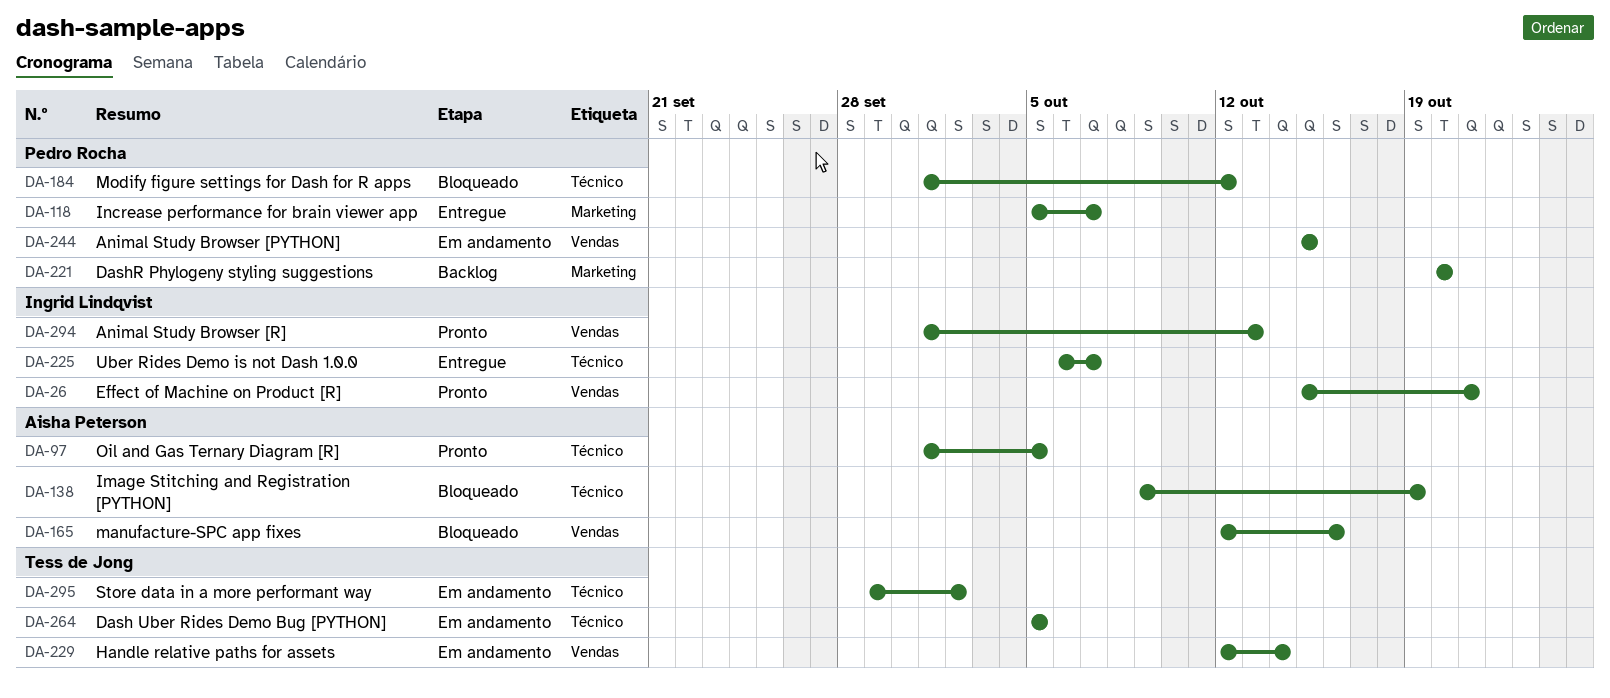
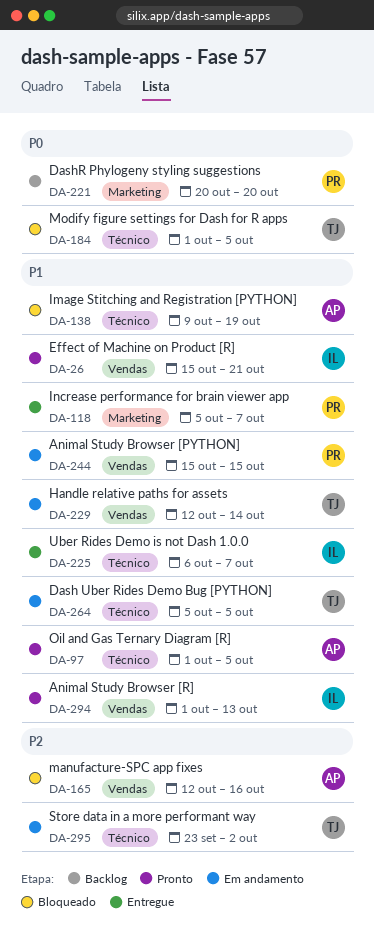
DA-184, owner: Pedro Rocha -> Tess de Jong
DA-184, due: Oct 12 -> Oct 5
DA-295, start: Sep 29 -> Sep 23

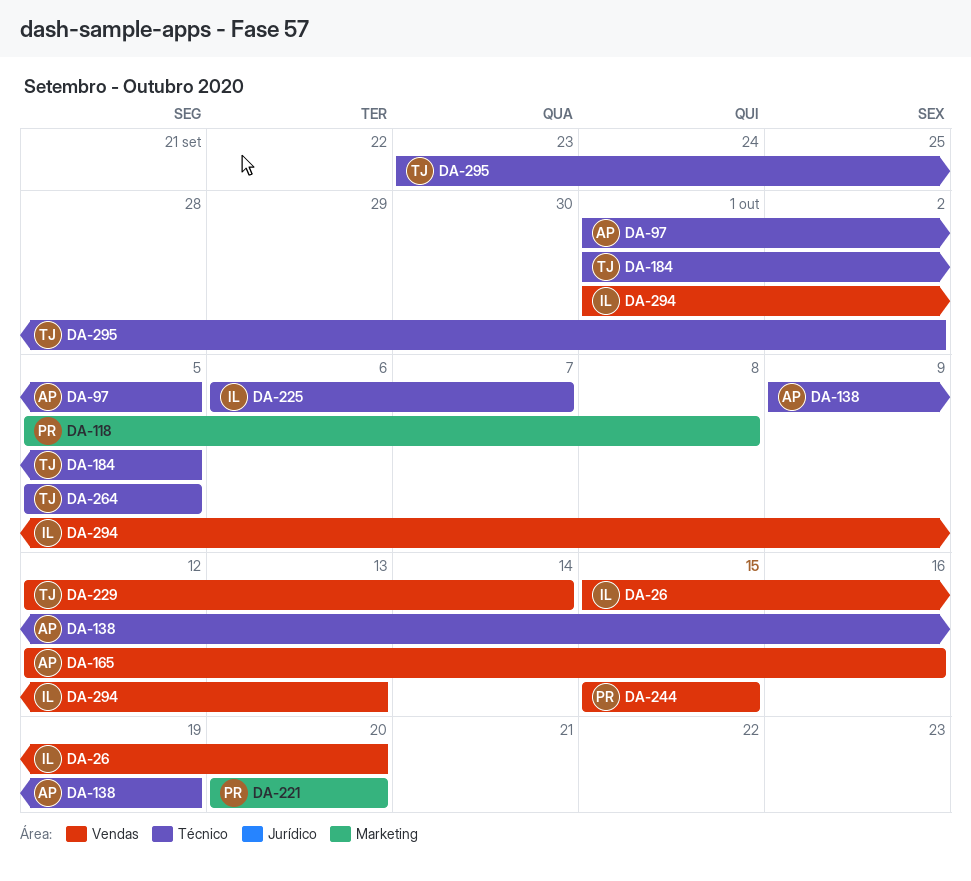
DA-26, due: Oct 21 -> Oct 20
DA-118, due: Oct 7 -> Oct 8

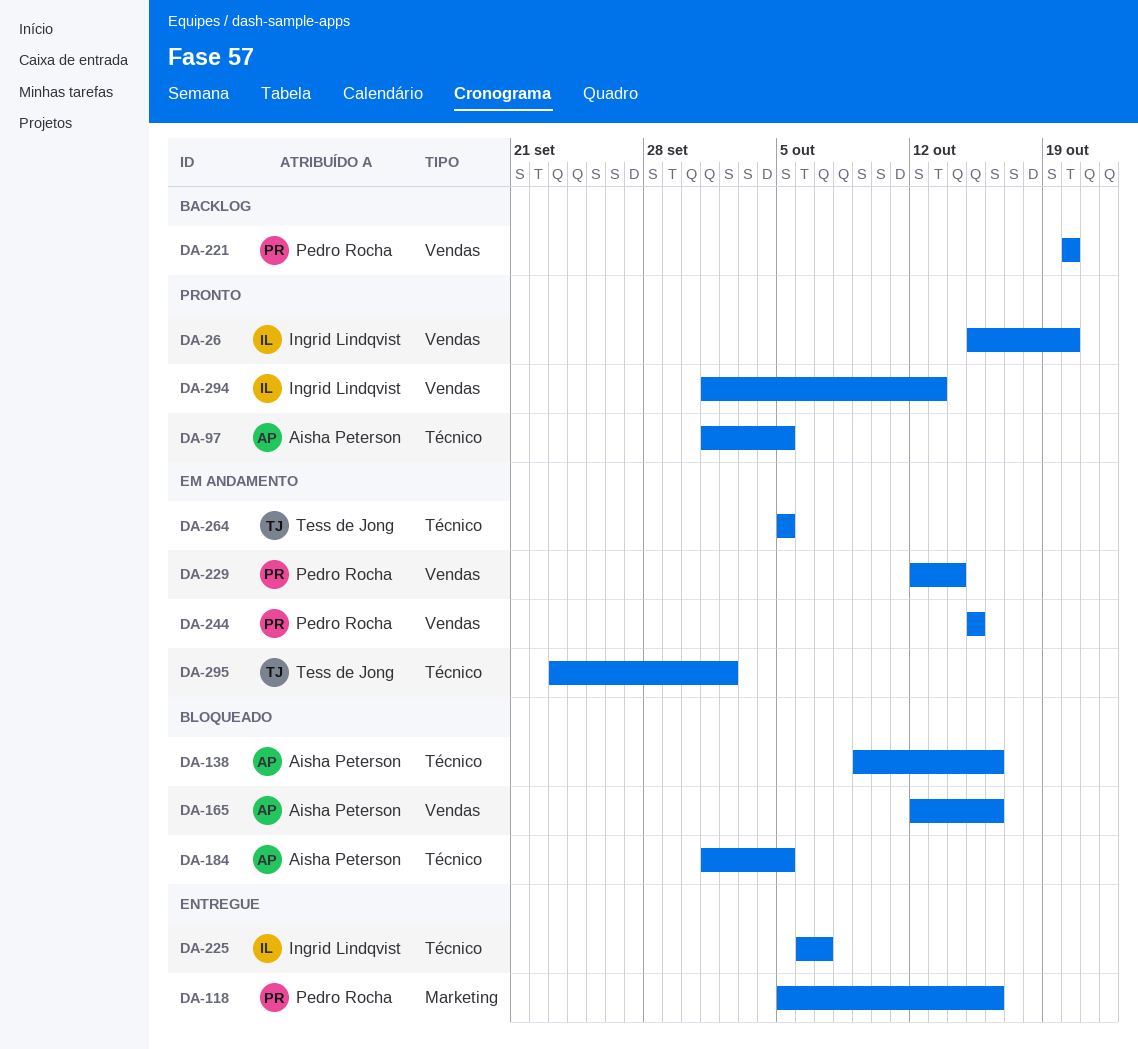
DA-118, due: Oct 8 -> Oct 16
DA-138, due: Oct 19 -> Oct 16
DA-184, owner: Tess de Jong -> Aisha Peterson
DA-221, label: Marketing -> Vendas
DA-229, owner: Tess de Jong -> Pedro Rocha

